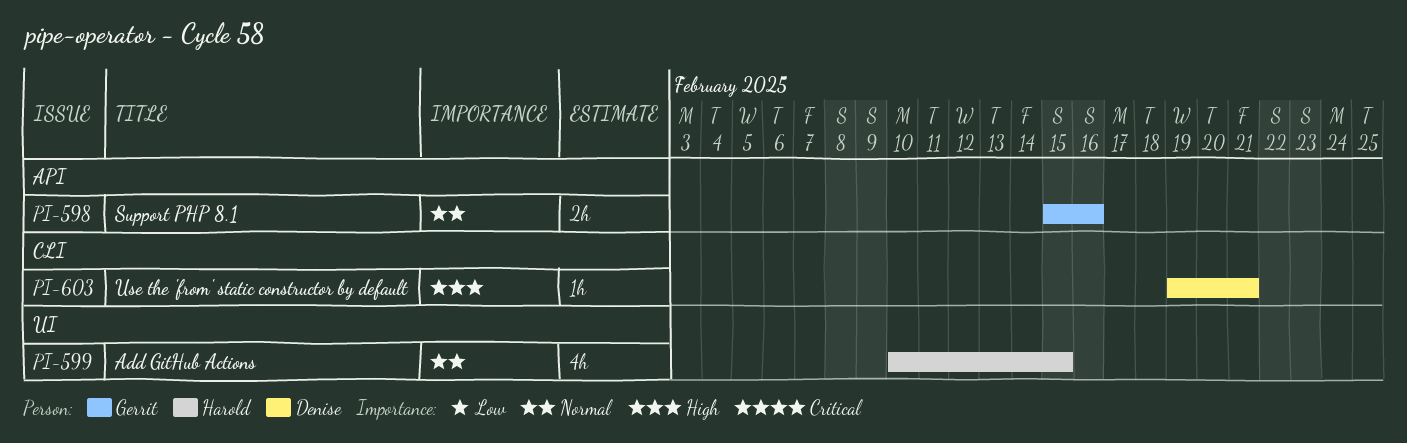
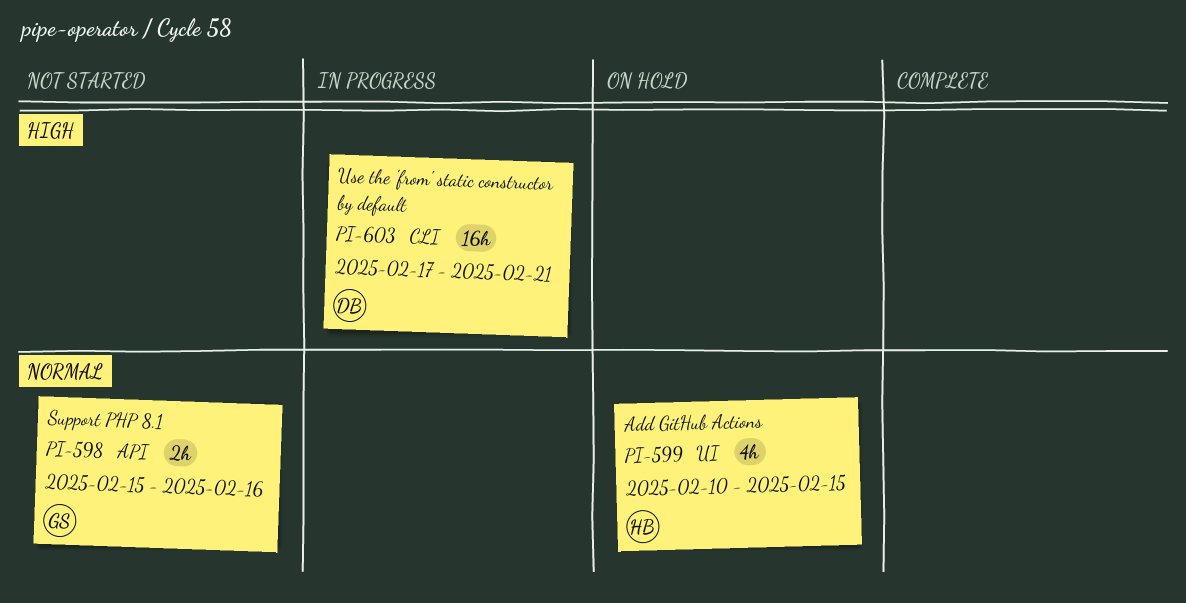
PI-603, estimate: 1h -> 16h
PI-603, start: Feb 19 -> Feb 17

